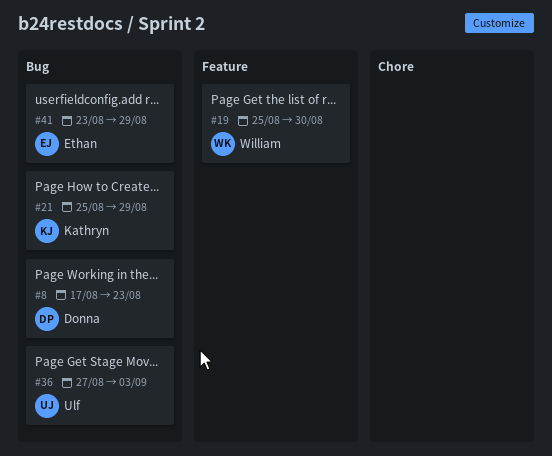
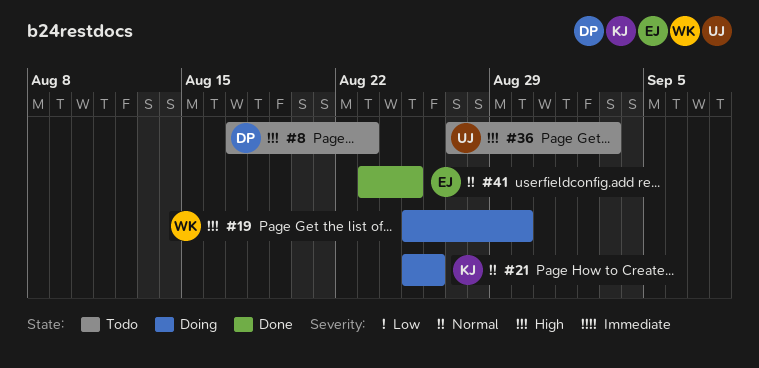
#21, due: Aug 29 -> Aug 26
#41, due: Aug 29 -> Aug 25

